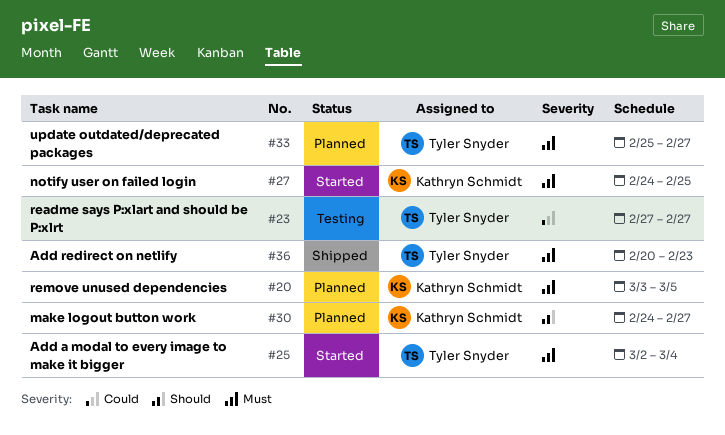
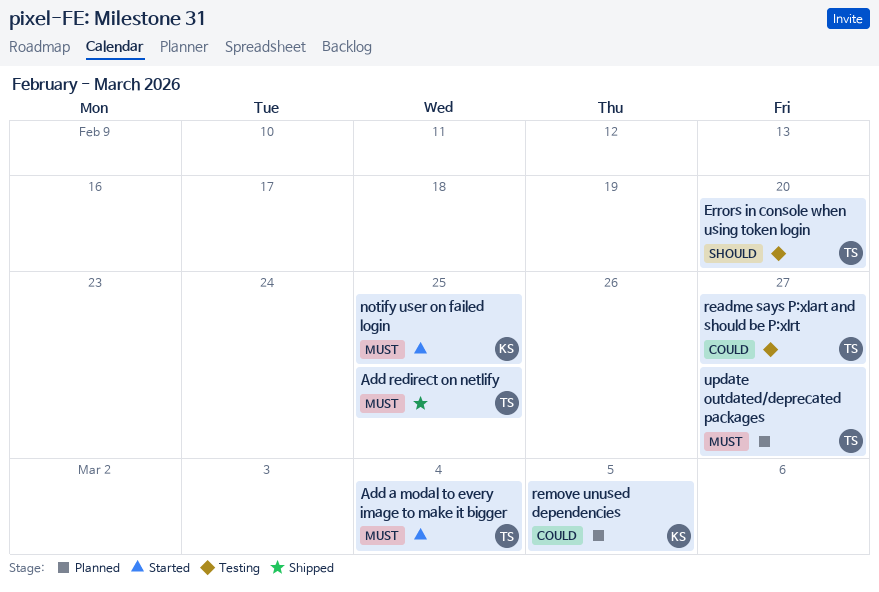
Add redirect on netlify, due: Feb 23 -> Feb 25
Errors in console when using token login: none -> present
make logout button work: present -> none
remove unused dependencies, priority: Must -> Could

